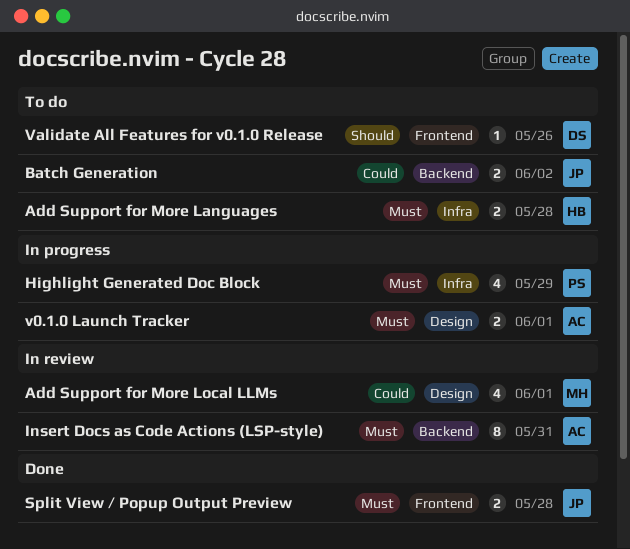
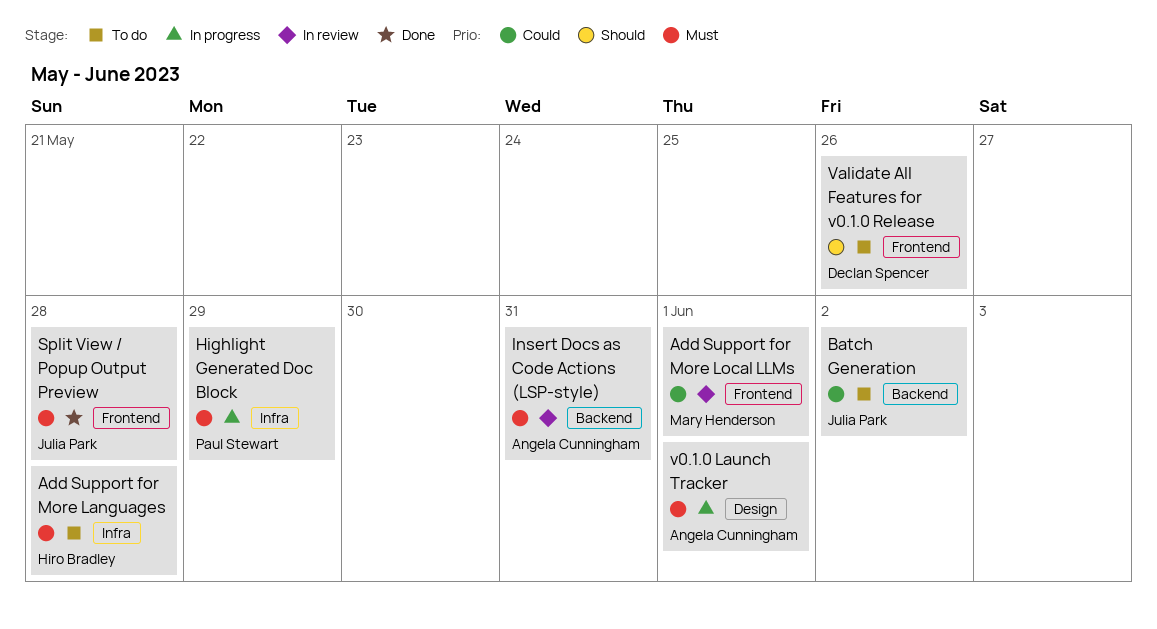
Add Support for More Local LLMs, label: Design -> Frontend

